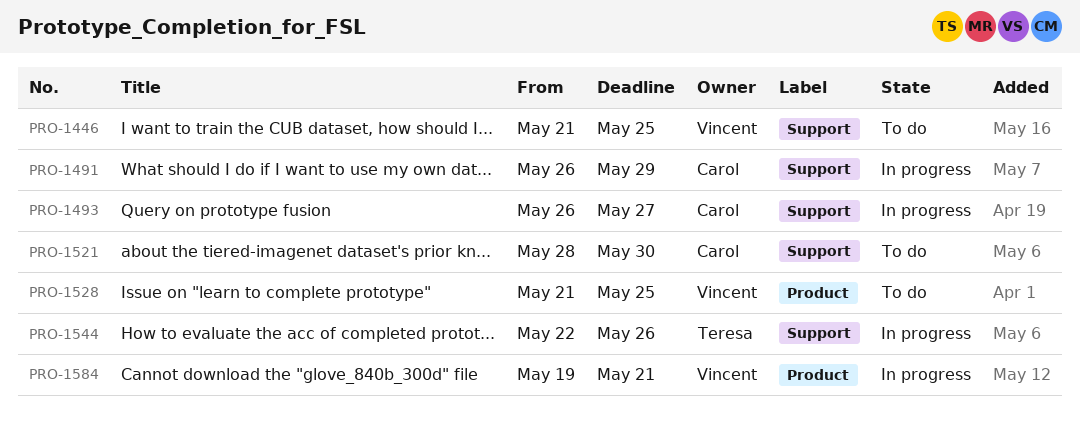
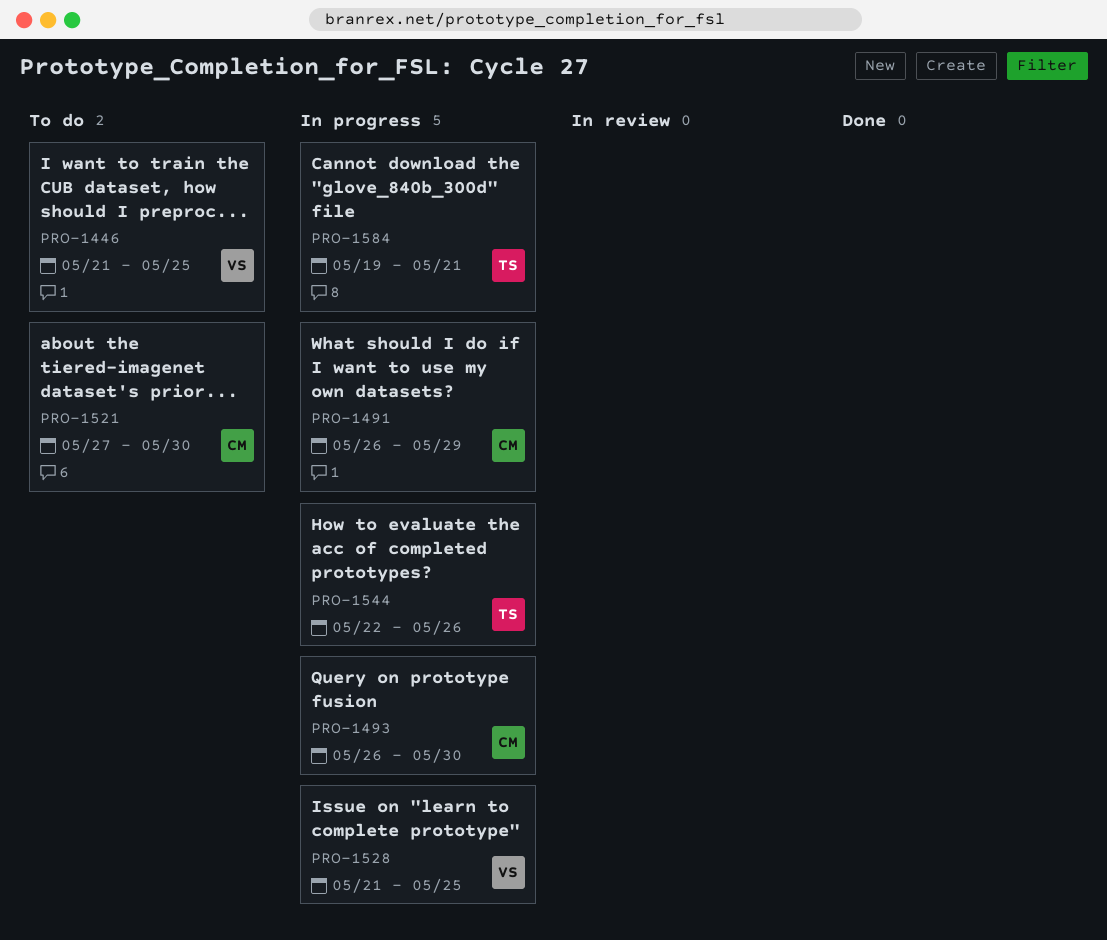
PRO-1493, due: May 27 -> May 30
PRO-1521, start: May 28 -> May 27
PRO-1528, status: To do -> In progress
PRO-1584, owner: Vincent -> Teresa

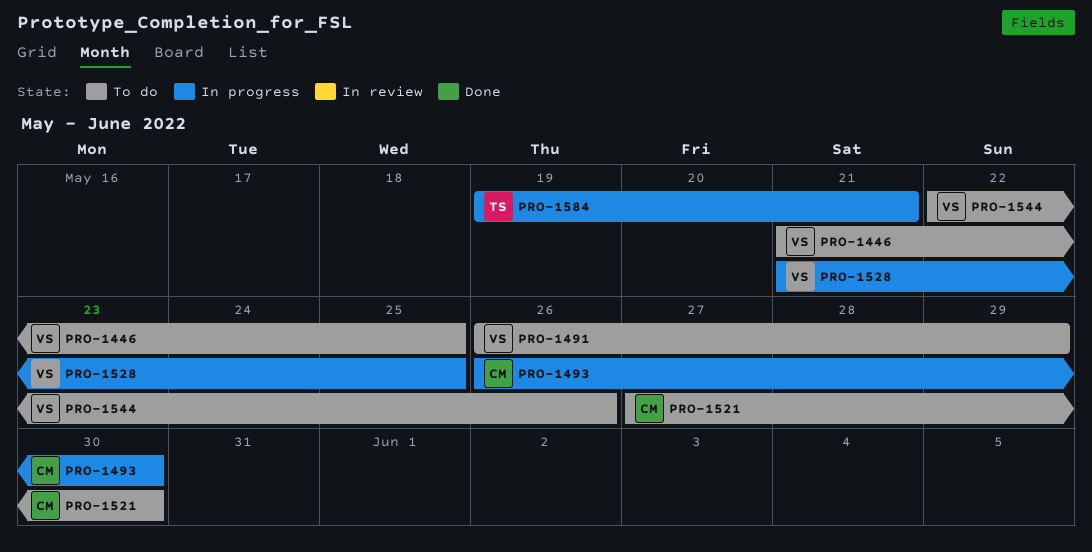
PRO-1491, status: In progress -> To do
PRO-1491, owner: CM -> VS
PRO-1544, status: In progress -> To do
PRO-1544, owner: TS -> VS

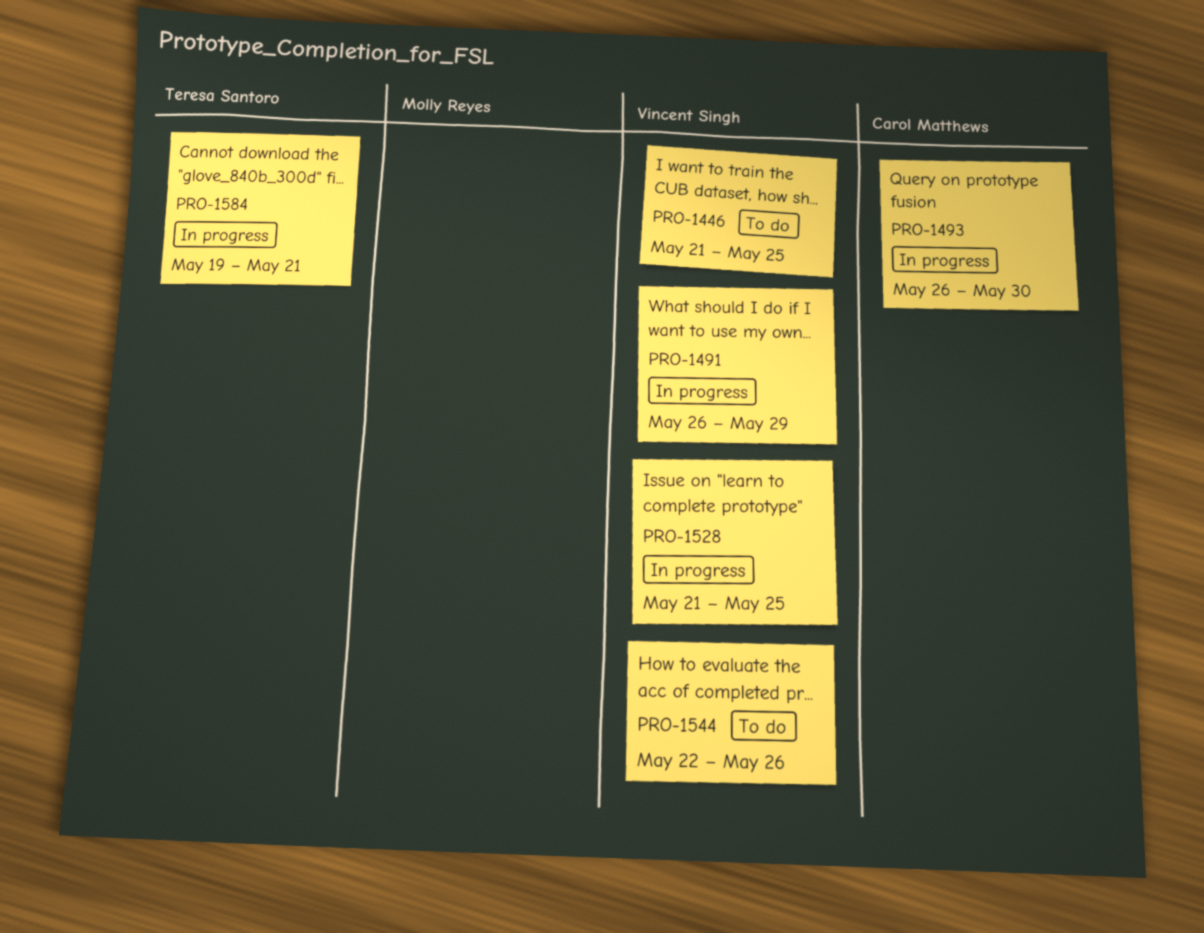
PRO-1491, status: To do -> In progress
PRO-1521: present -> none

